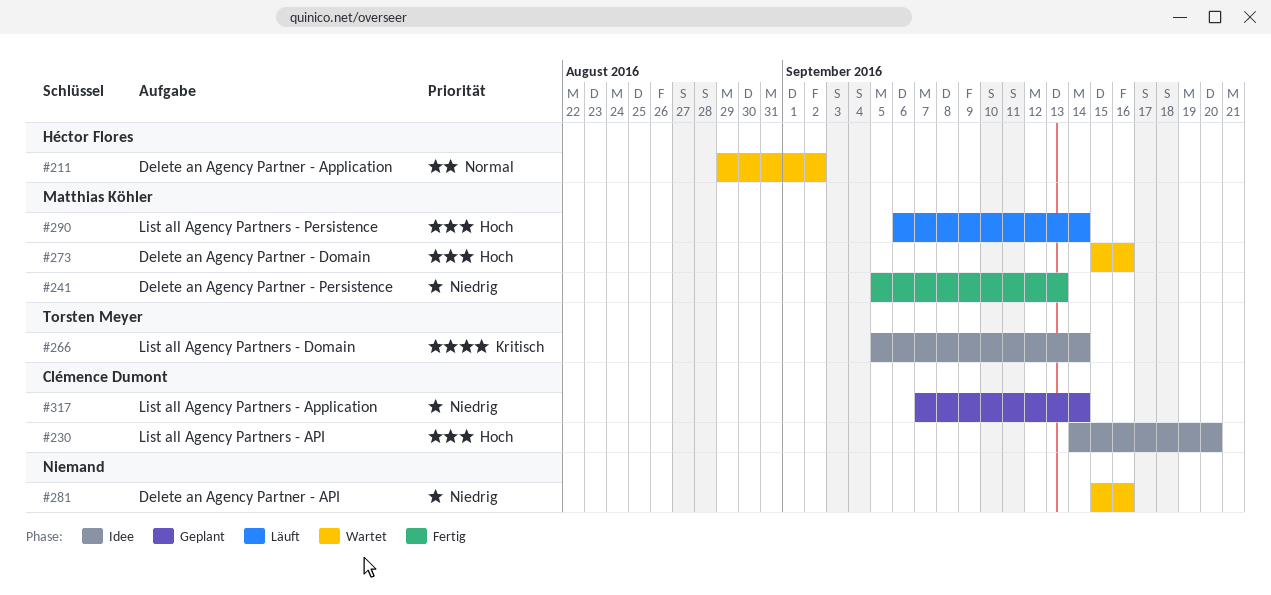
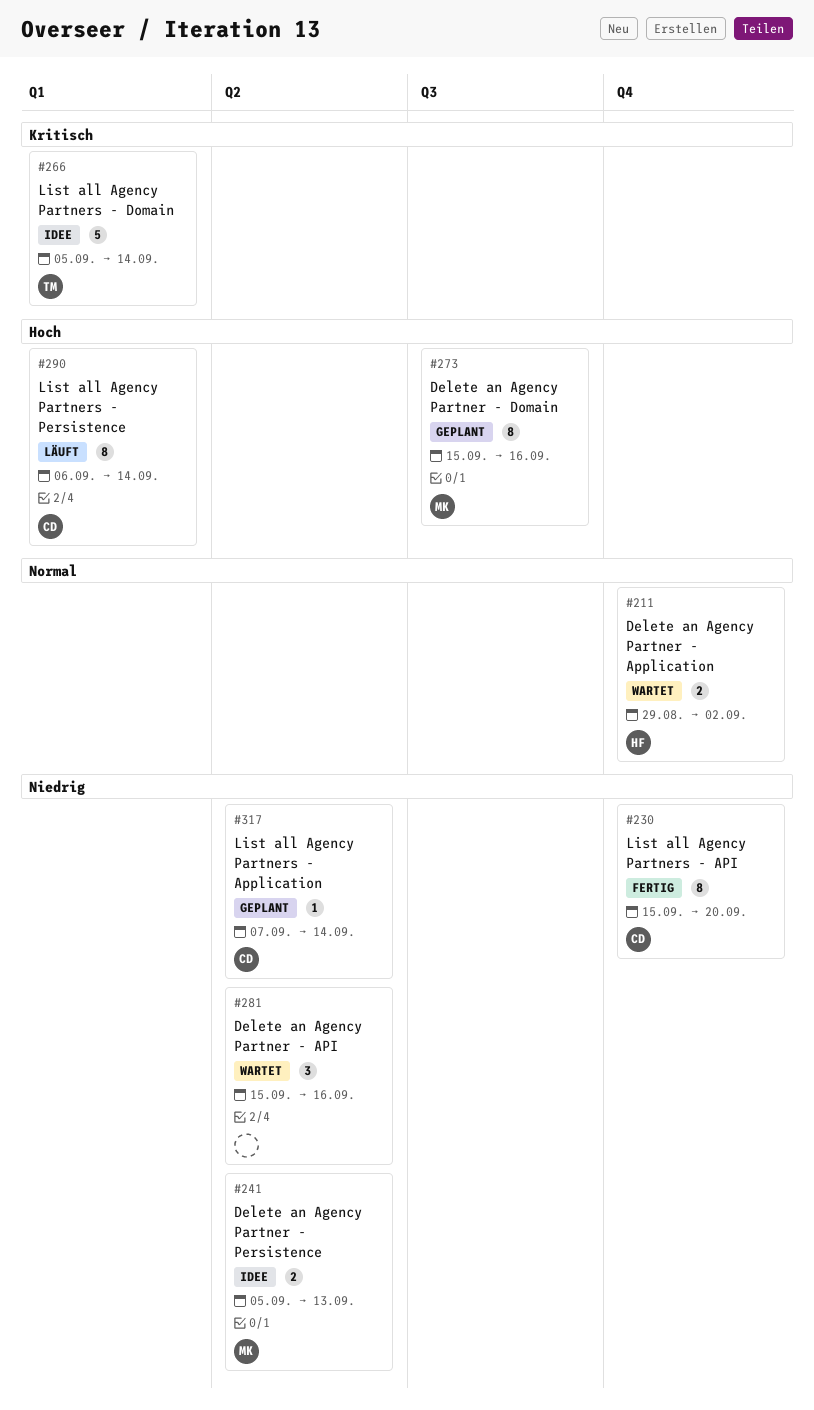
#230, status: Idee -> Fertig
#230, priority: Hoch -> Niedrig
#230, start: Sep 14 -> Sep 15
#241, status: Fertig -> Idee
#273, status: Wartet -> Geplant
#290, owner: Matthias Köhler -> Clémence Dumont

